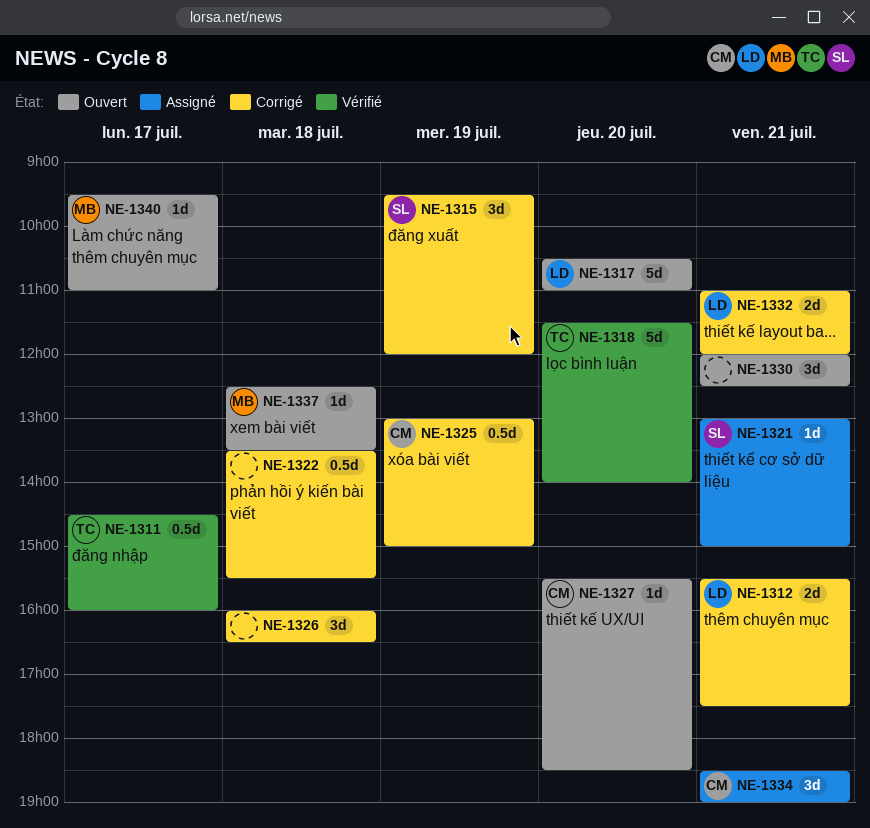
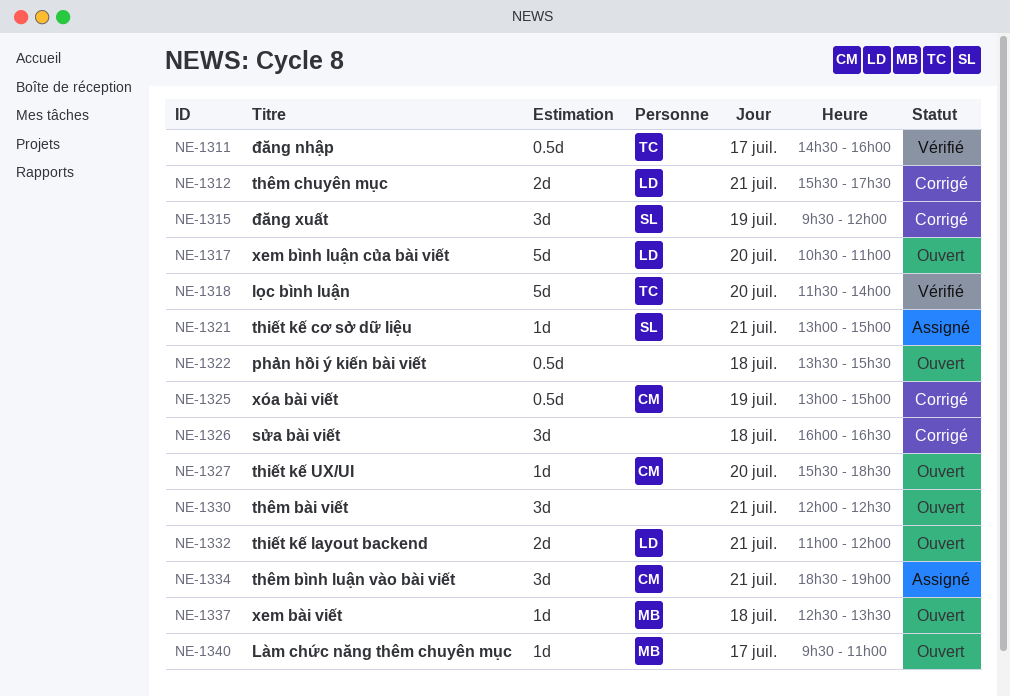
NE-1322, status: Corrigé -> Ouvert
NE-1332, status: Corrigé -> Ouvert

